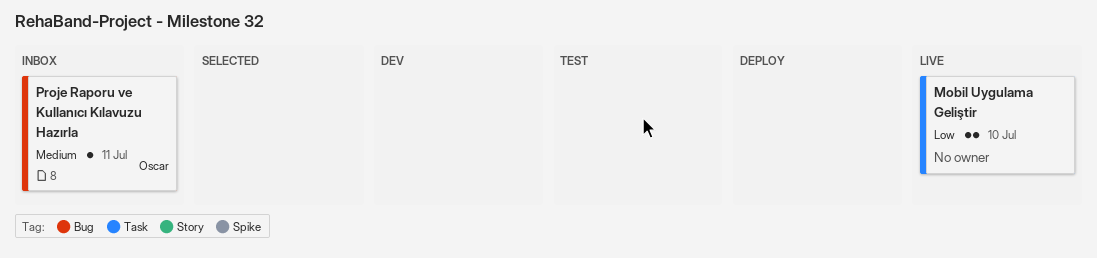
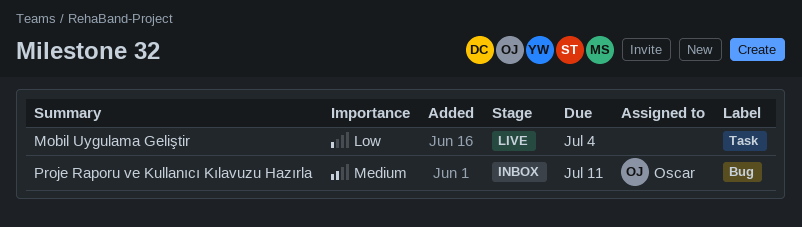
Mobil Uygulama Geliştir, due: Jul 10 -> Jul 4

